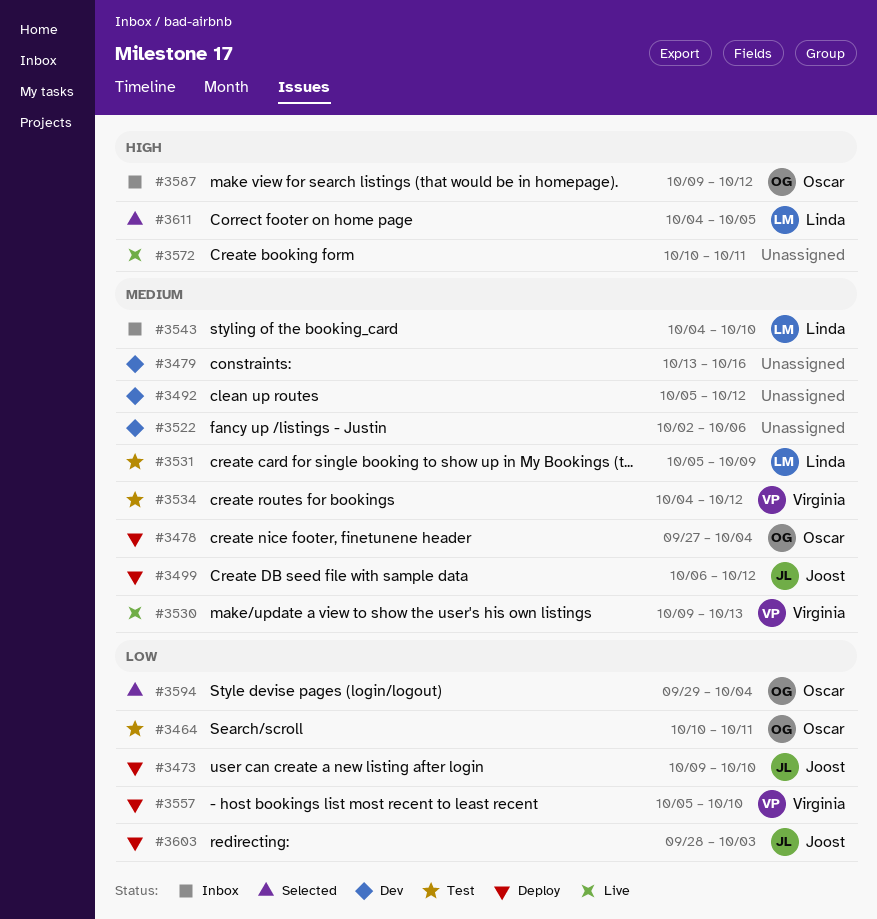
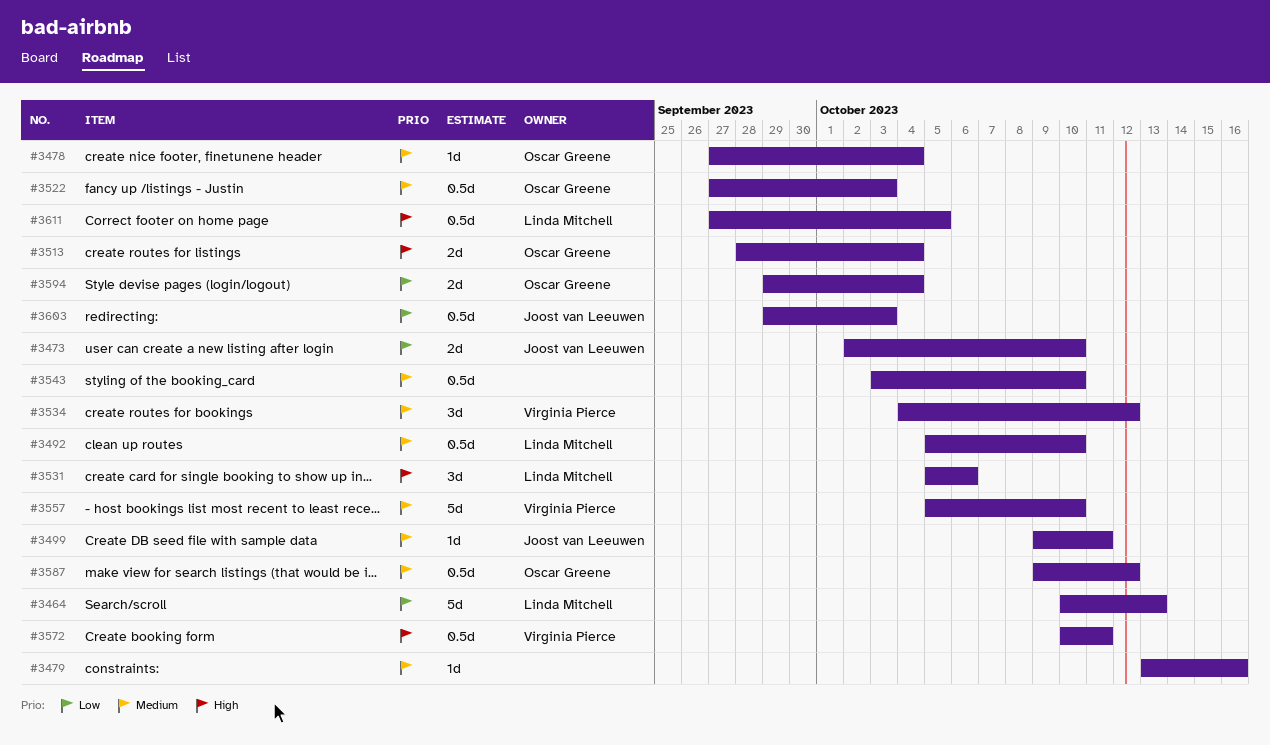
#3464, owner: Oscar Greene -> Linda Mitchell
#3464, due: Oct 11 -> Oct 13
#3473, start: Oct 9 -> Oct 2
#3492, owner: none -> Linda Mitchell
#3492, due: Oct 12 -> Oct 10
#3499, start: Oct 6 -> Oct 9
#3499, due: Oct 12 -> Oct 11
#3513: none -> present
#3522, owner: none -> Oscar Greene
#3522, start: Oct 2 -> Sep 27
#3522, due: Oct 6 -> Oct 3
#3530: present -> none
#3531, priority: Medium -> High
#3531, due: Oct 9 -> Oct 6
#3543, owner: Linda Mitchell -> none
#3543, start: Oct 4 -> Oct 3
#3557, priority: Low -> Medium
#3572, owner: none -> Virginia Pierce
#3587, priority: High -> Medium
#3603, start: Sep 28 -> Sep 29
#3611, start: Oct 4 -> Sep 27

